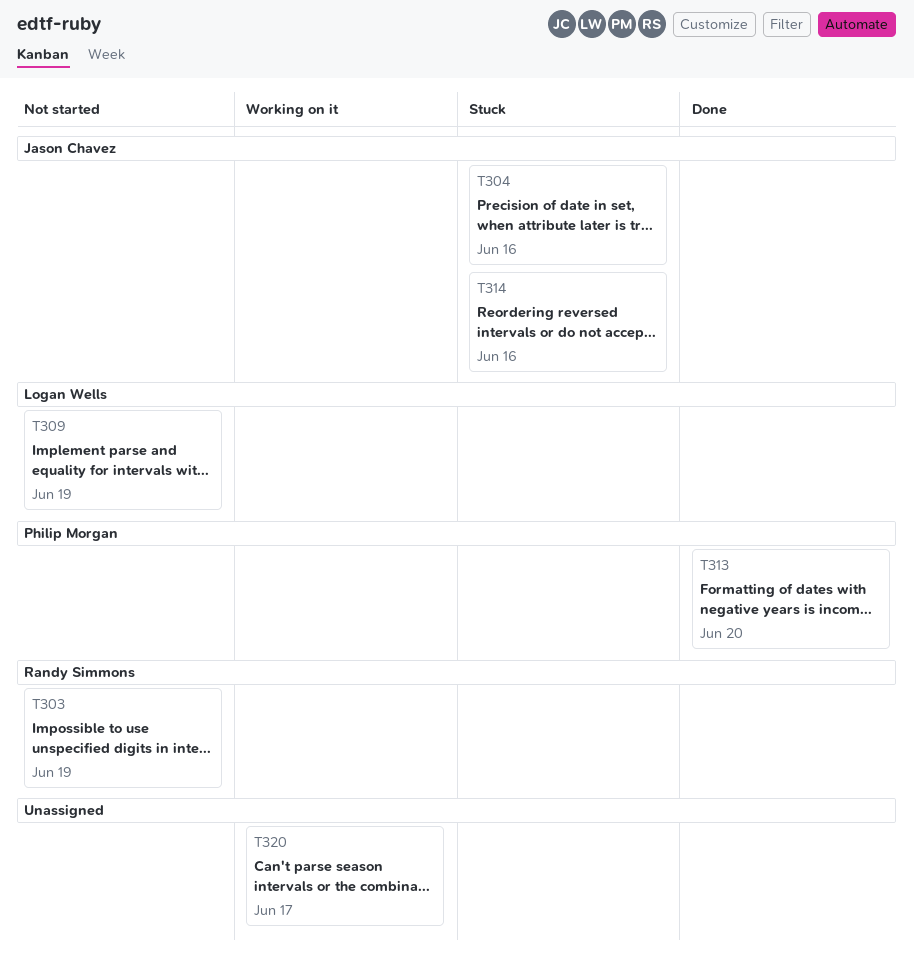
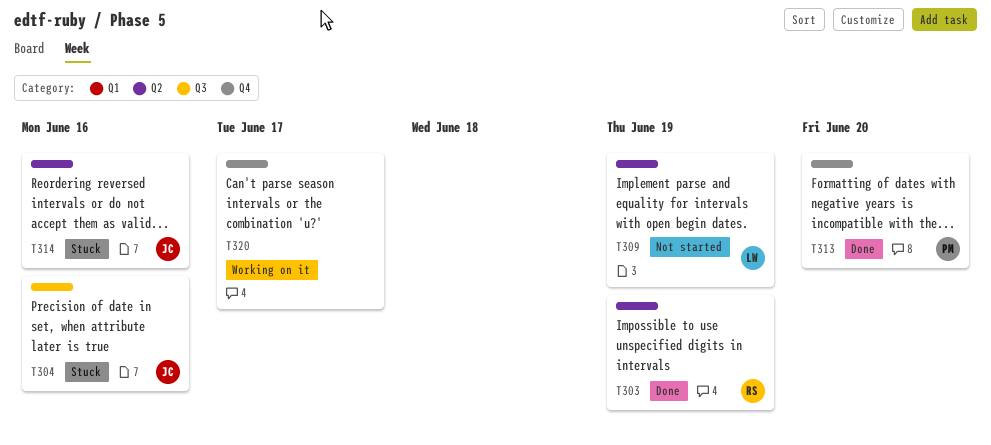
T303, status: Not started -> Done

